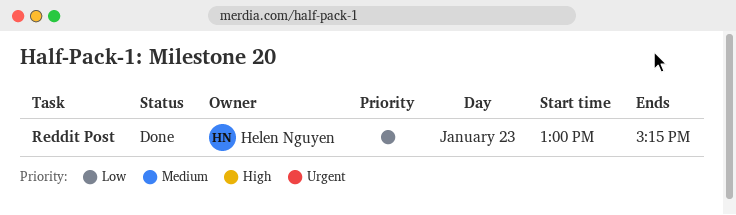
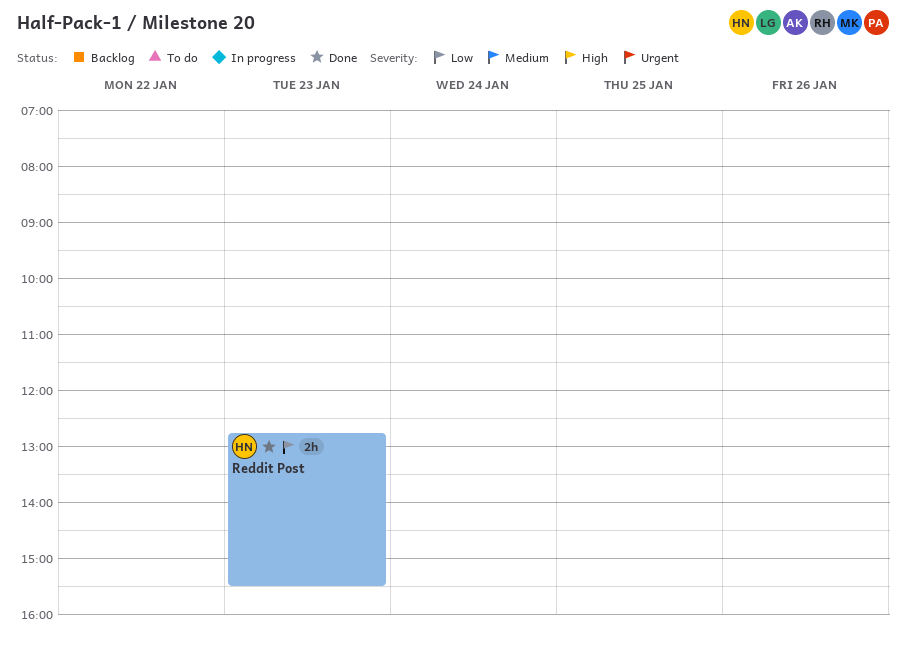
Reddit Post, begins: 13:00 -> 12:45
Reddit Post, ends: 15:15 -> 15:30

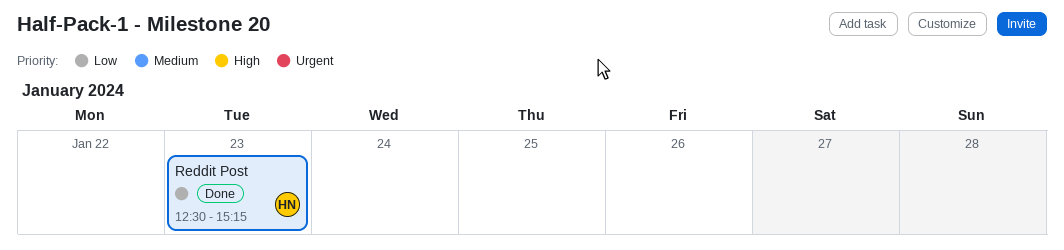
Reddit Post, begins: 12:45 -> 12:30
Reddit Post, ends: 15:30 -> 15:15

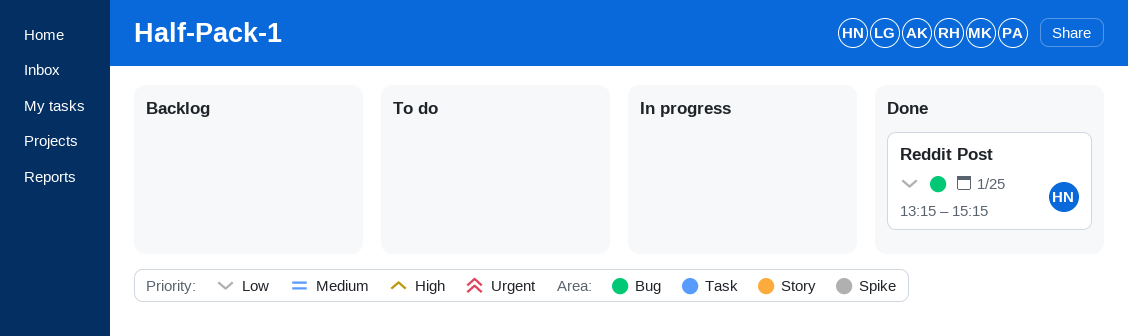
Reddit Post, day: Jan 23 -> Jan 25
Reddit Post, begins: 12:30 -> 13:15

